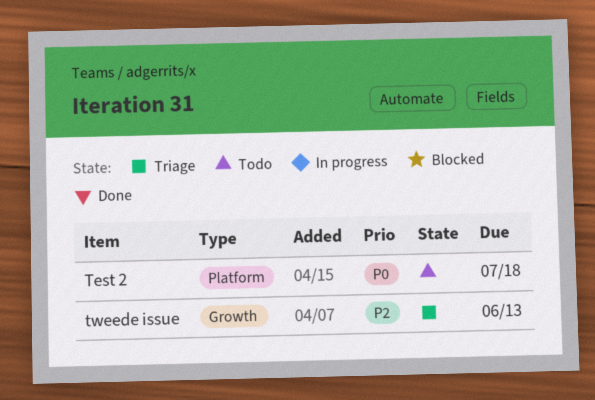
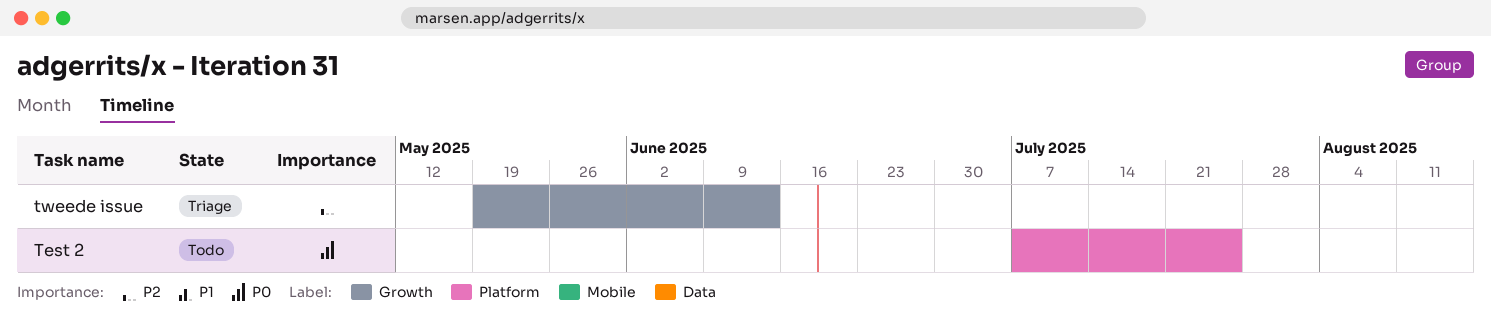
Test 2, due: Jul 18 -> Jul 25

